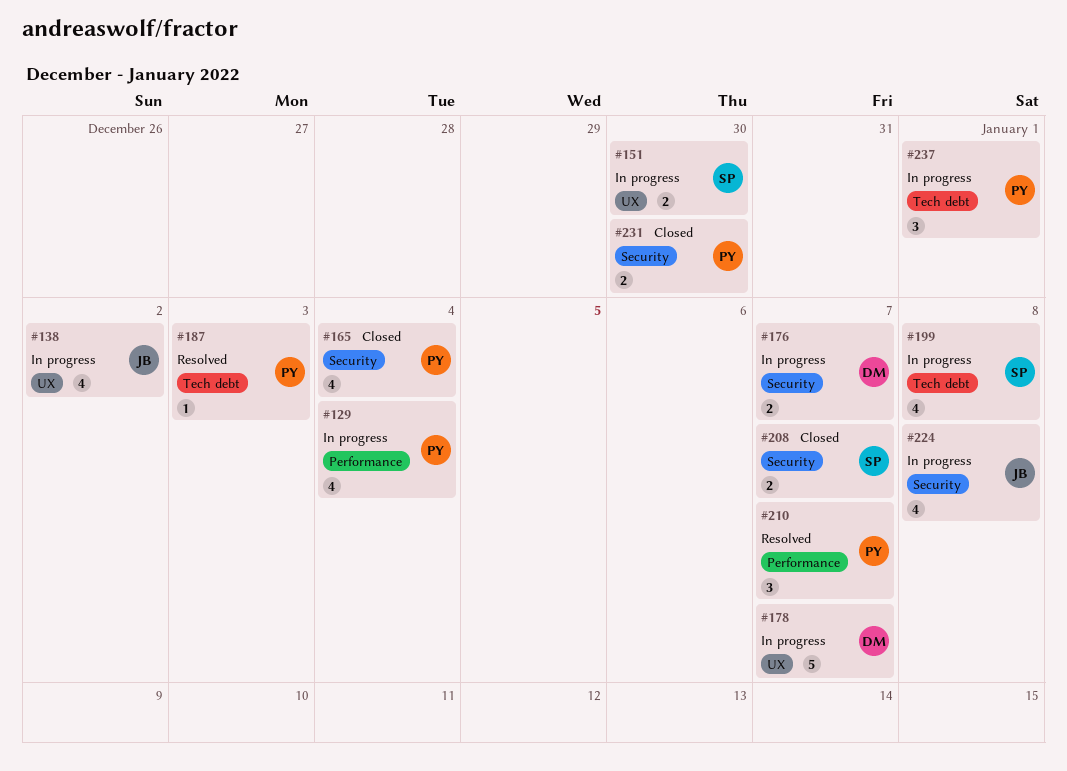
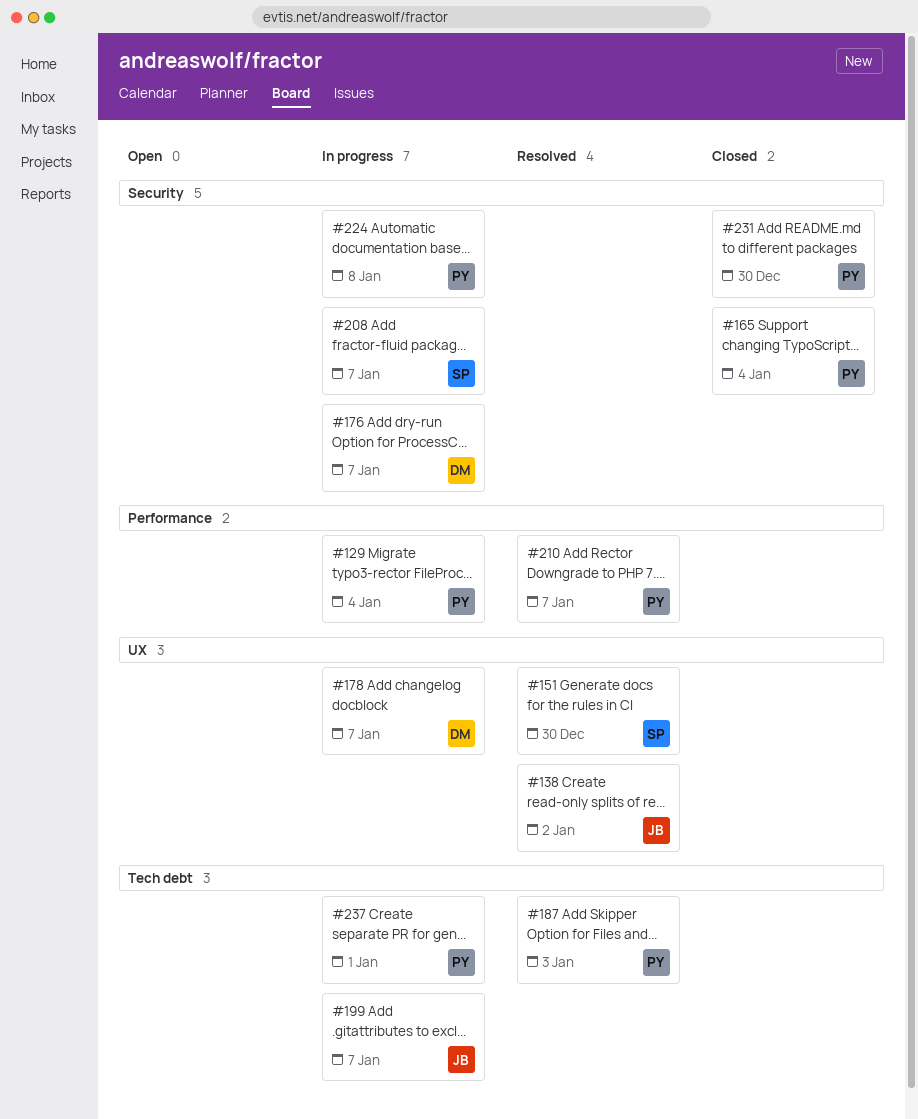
#138, status: In progress -> Resolved
#151, status: In progress -> Resolved
#199, owner: SP -> JB
#199, due: Jan 8 -> Jan 7
#208, status: Closed -> In progress
#224, owner: JB -> PY

